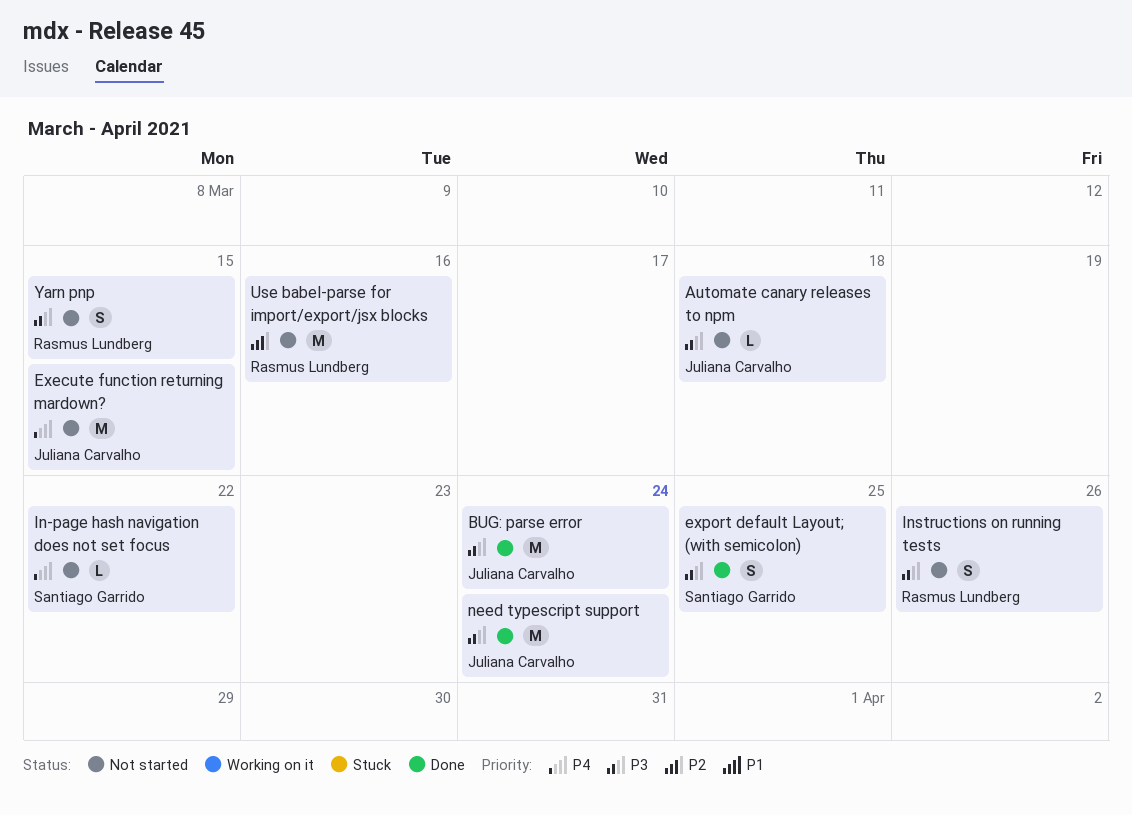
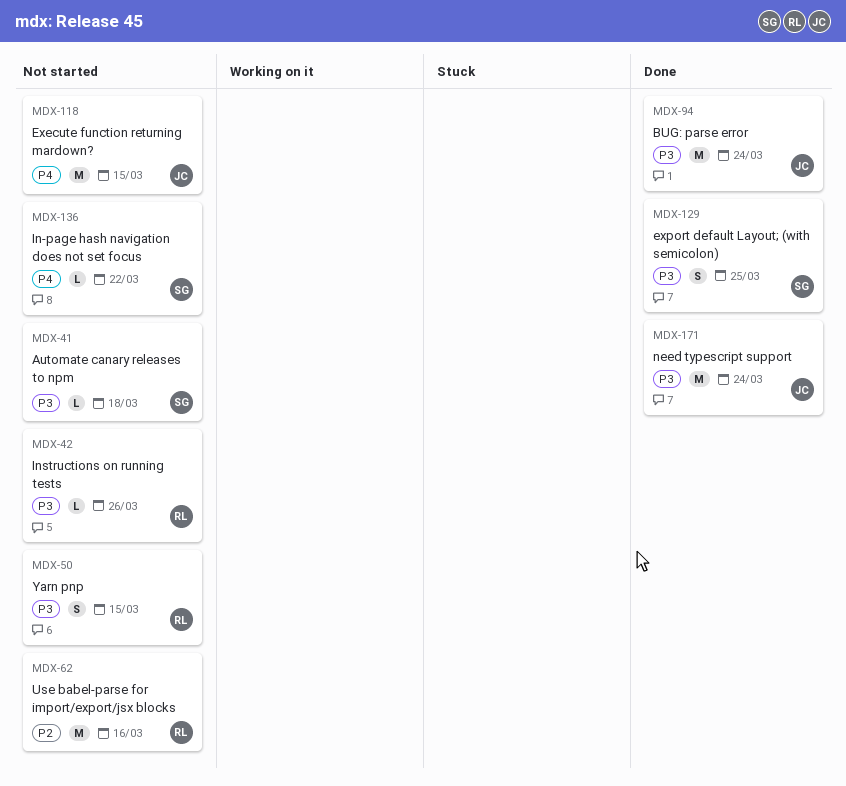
Automate canary releases to npm, owner: Juliana Carvalho -> Santiago Garrido
Instructions on running tests, estimate: S -> L

